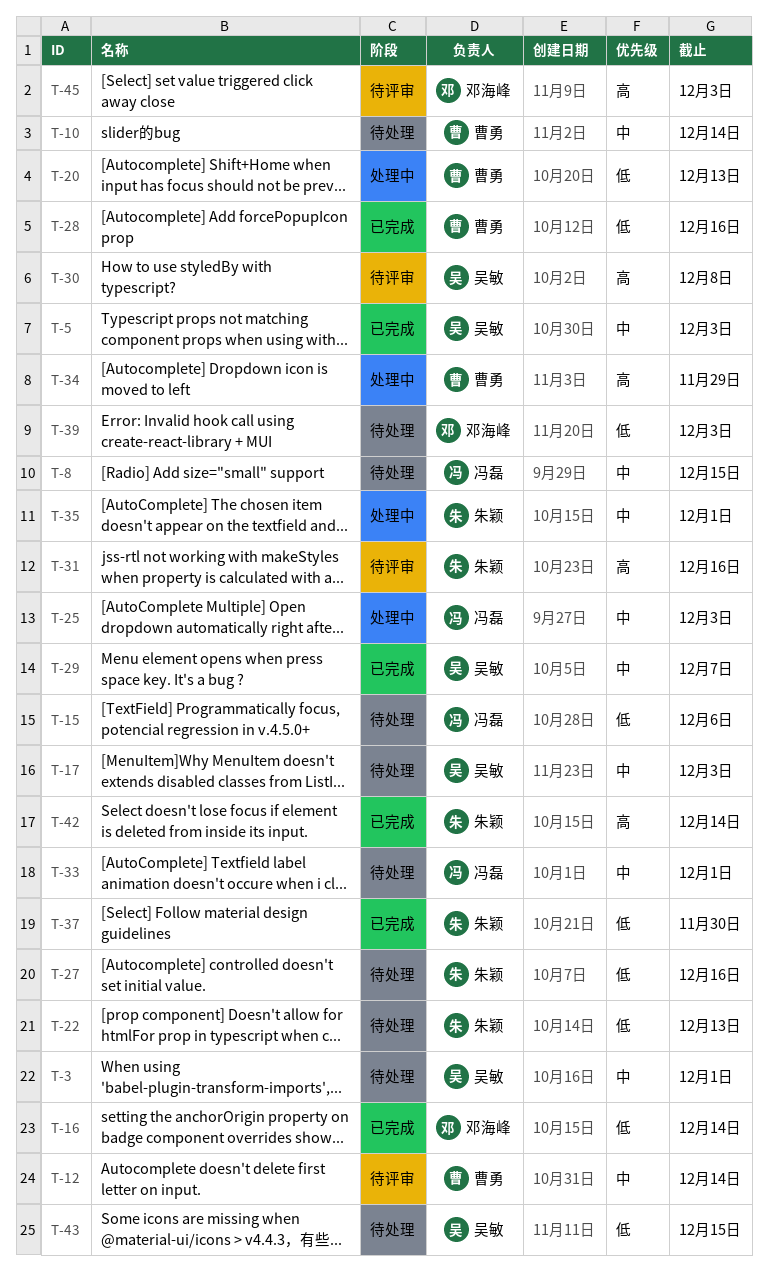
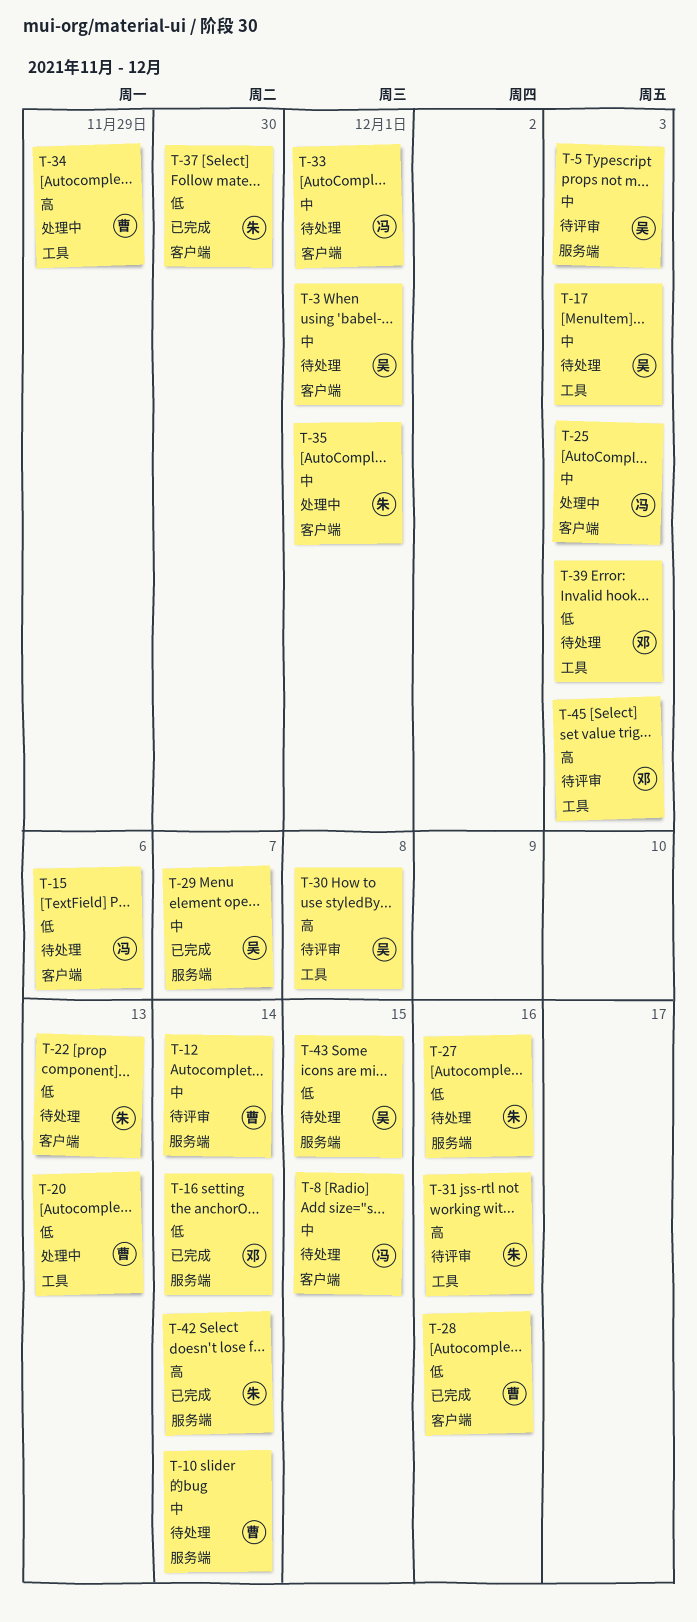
T-5, status: 已完成 -> 待评审

